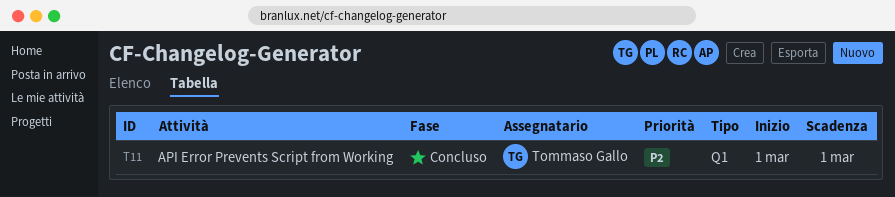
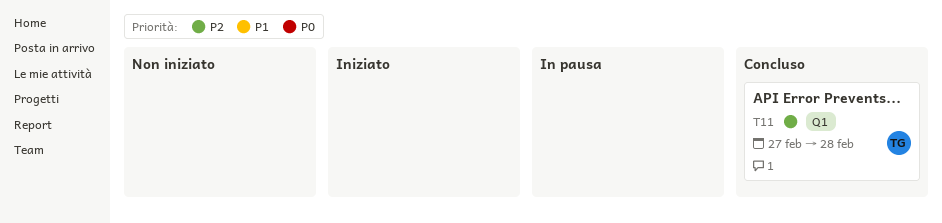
T11, start: Mar 1 -> Feb 27
T11, due: Mar 1 -> Feb 28

